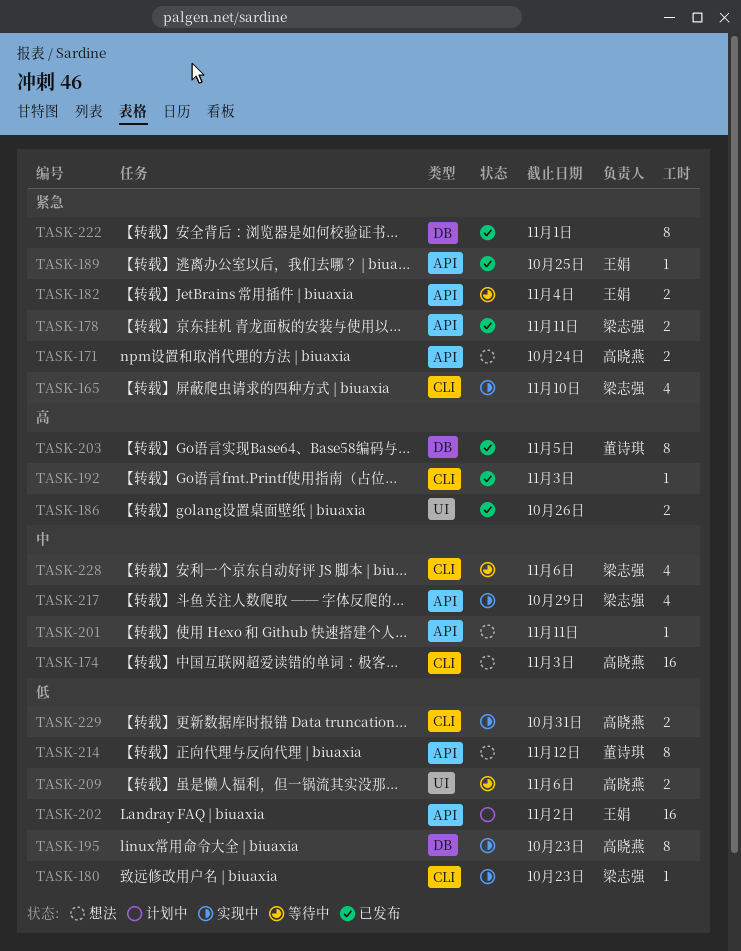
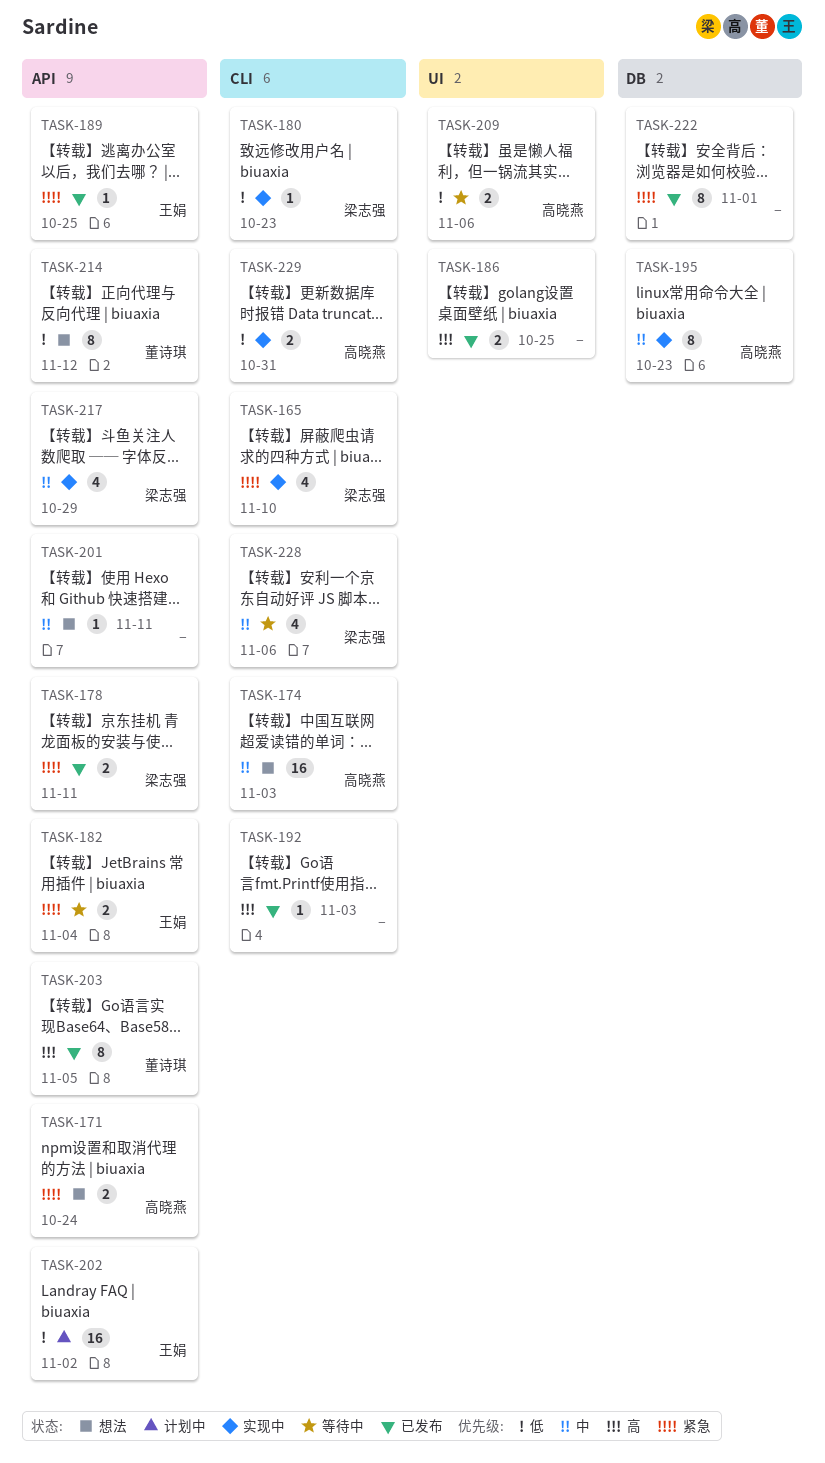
TASK-186, due: Oct 26 -> Oct 25
TASK-195, priority: 低 -> 中
TASK-203, label: DB -> API

